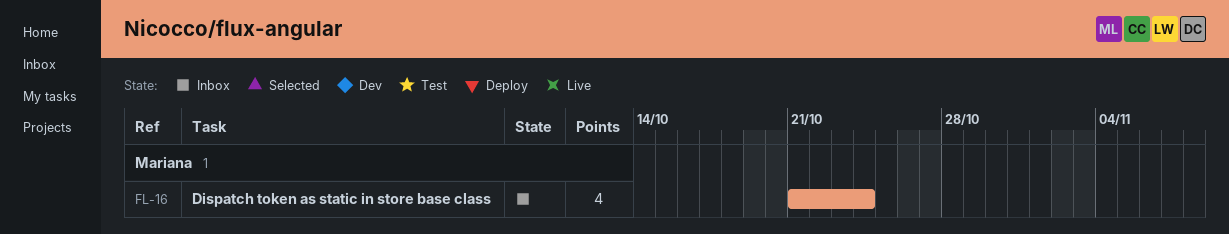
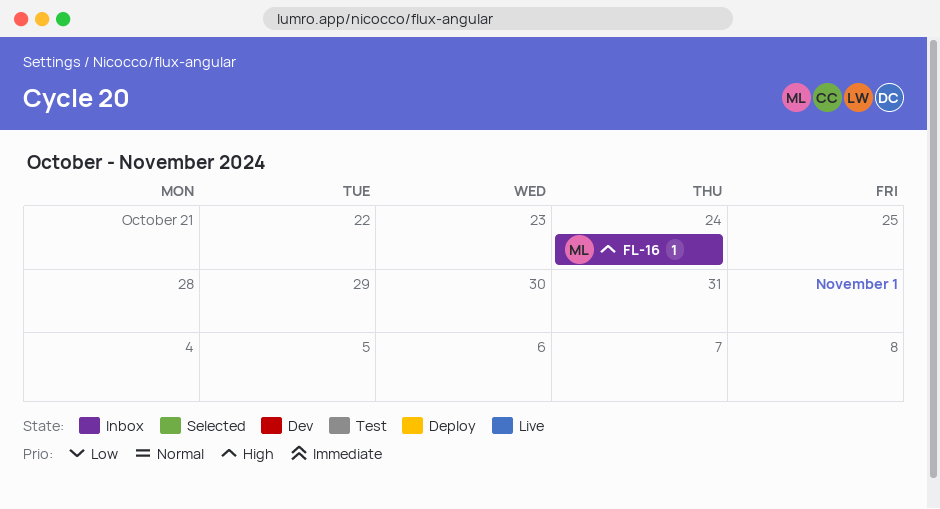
FL-16, estimate: 4 -> 1
FL-16, start: Oct 21 -> Oct 24

